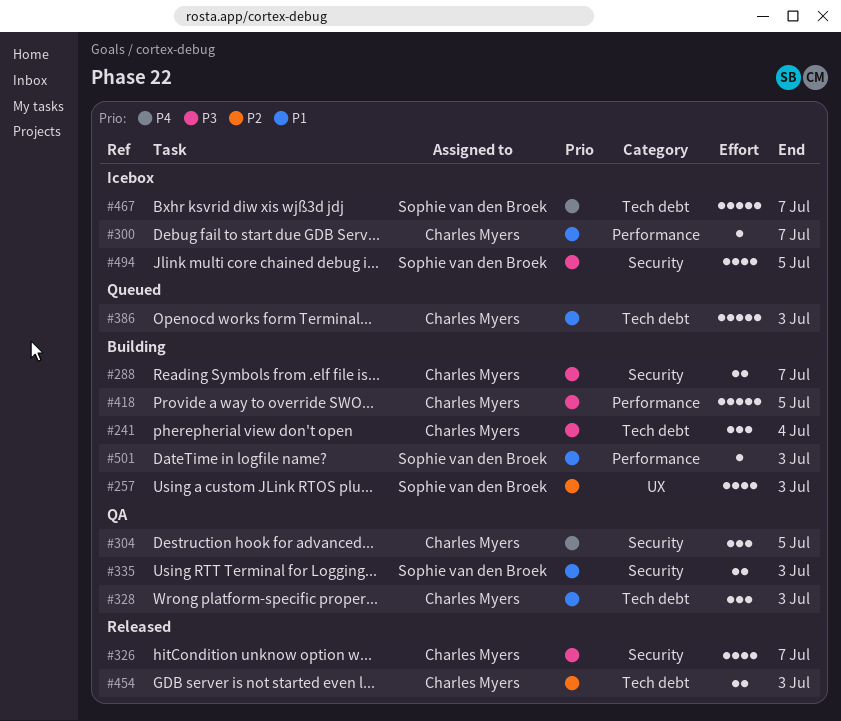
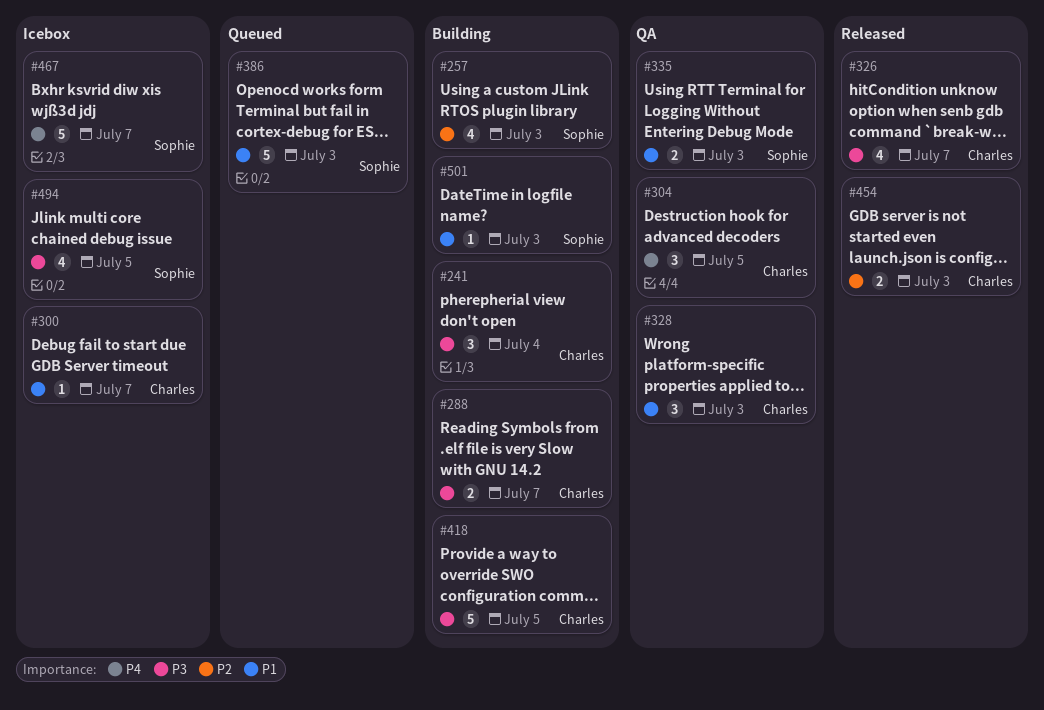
#386, owner: Charles Myers -> Sophie van den Broek

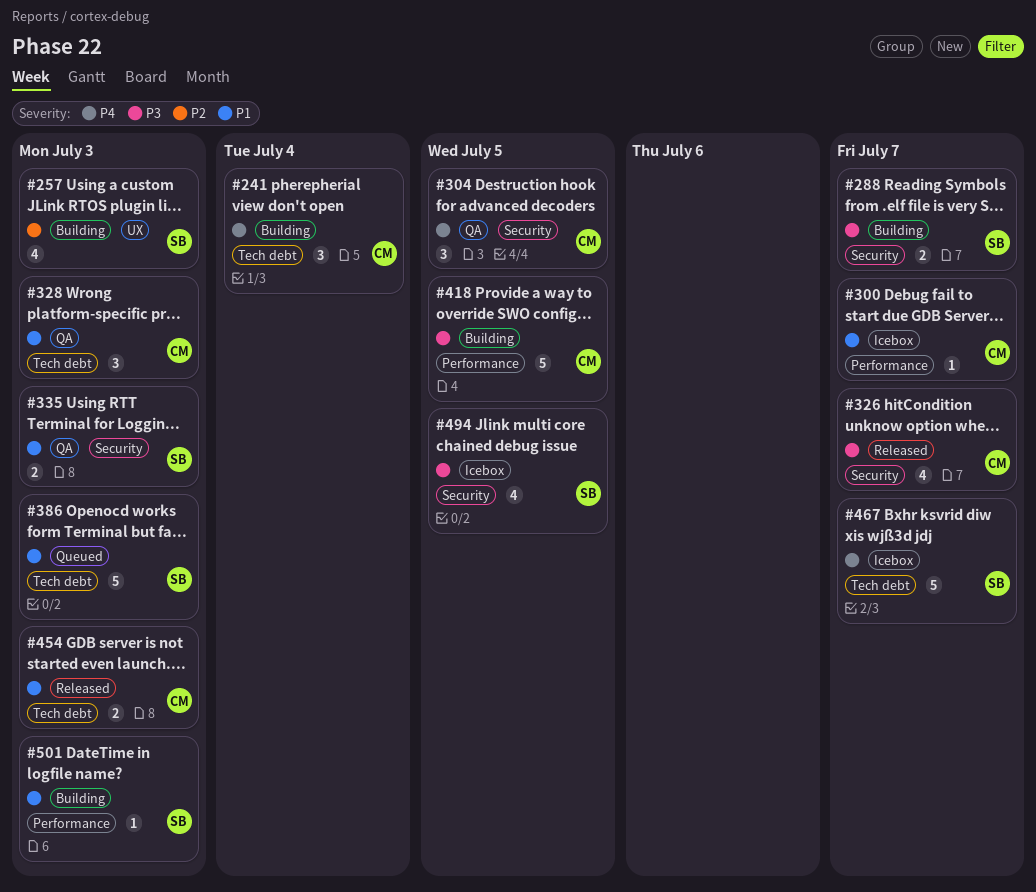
#241, priority: P3 -> P4
#288, owner: Charles -> Sophie
#454, priority: P2 -> P1

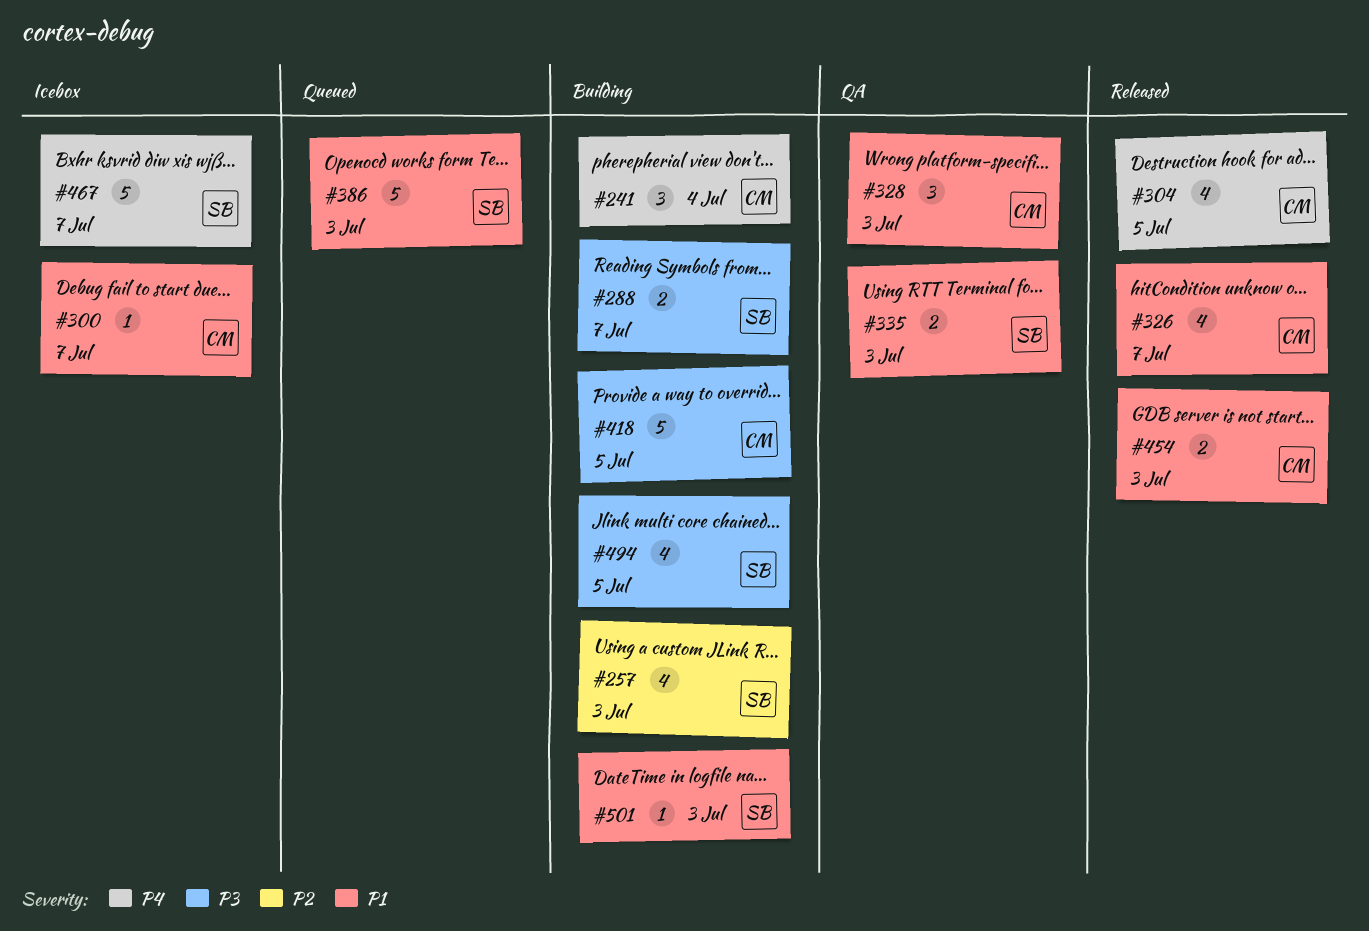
#304, status: QA -> Released
#304, estimate: 3 -> 4
#326, priority: P3 -> P1
#494, status: Icebox -> Building

